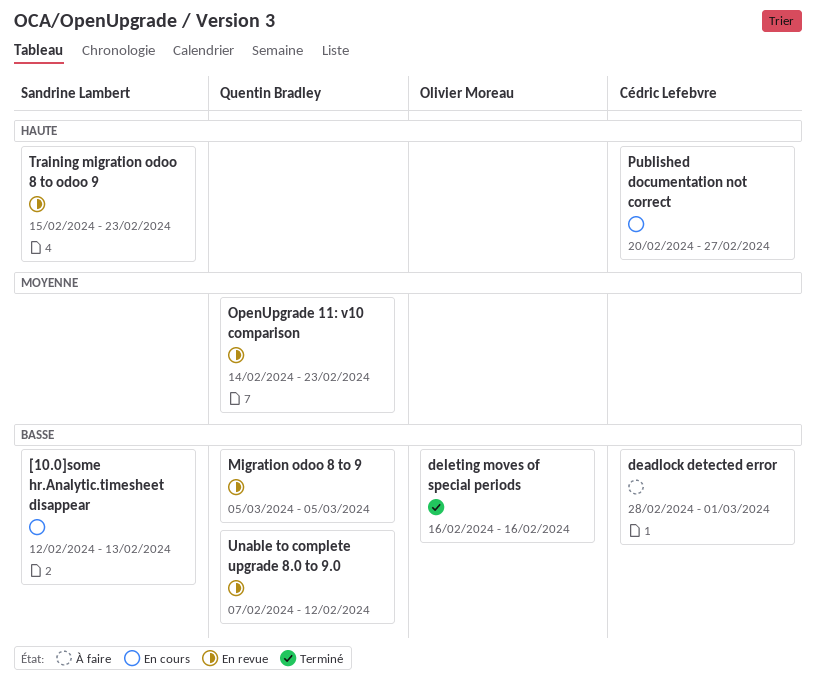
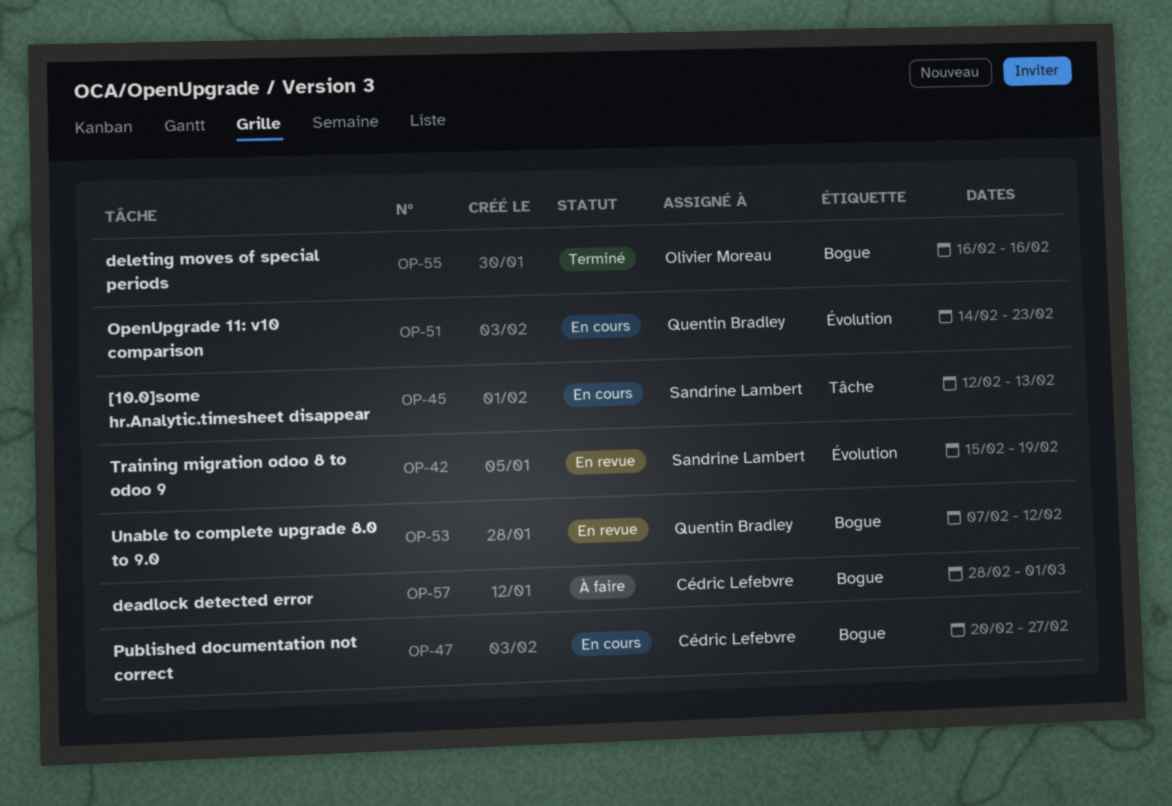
Migration odoo 8 to 9: present -> none
OpenUpgrade 11: v10 comparison, status: En revue -> En cours
Training migration odoo 8 to odoo 9, due: Feb 23 -> Feb 19

